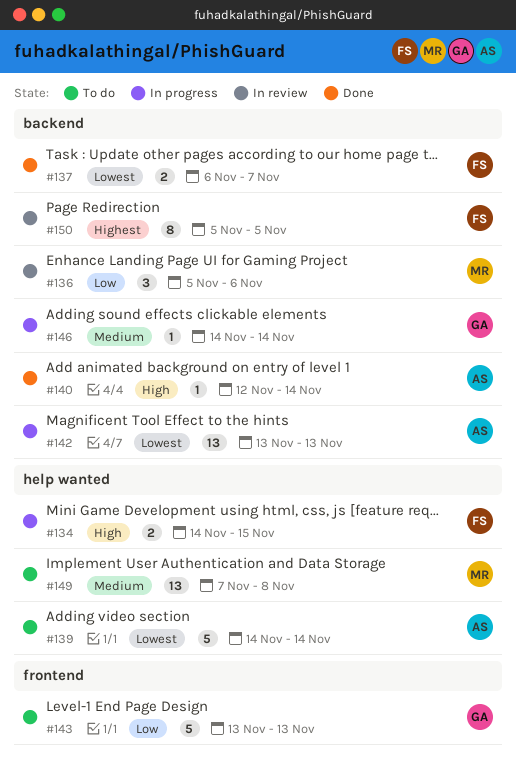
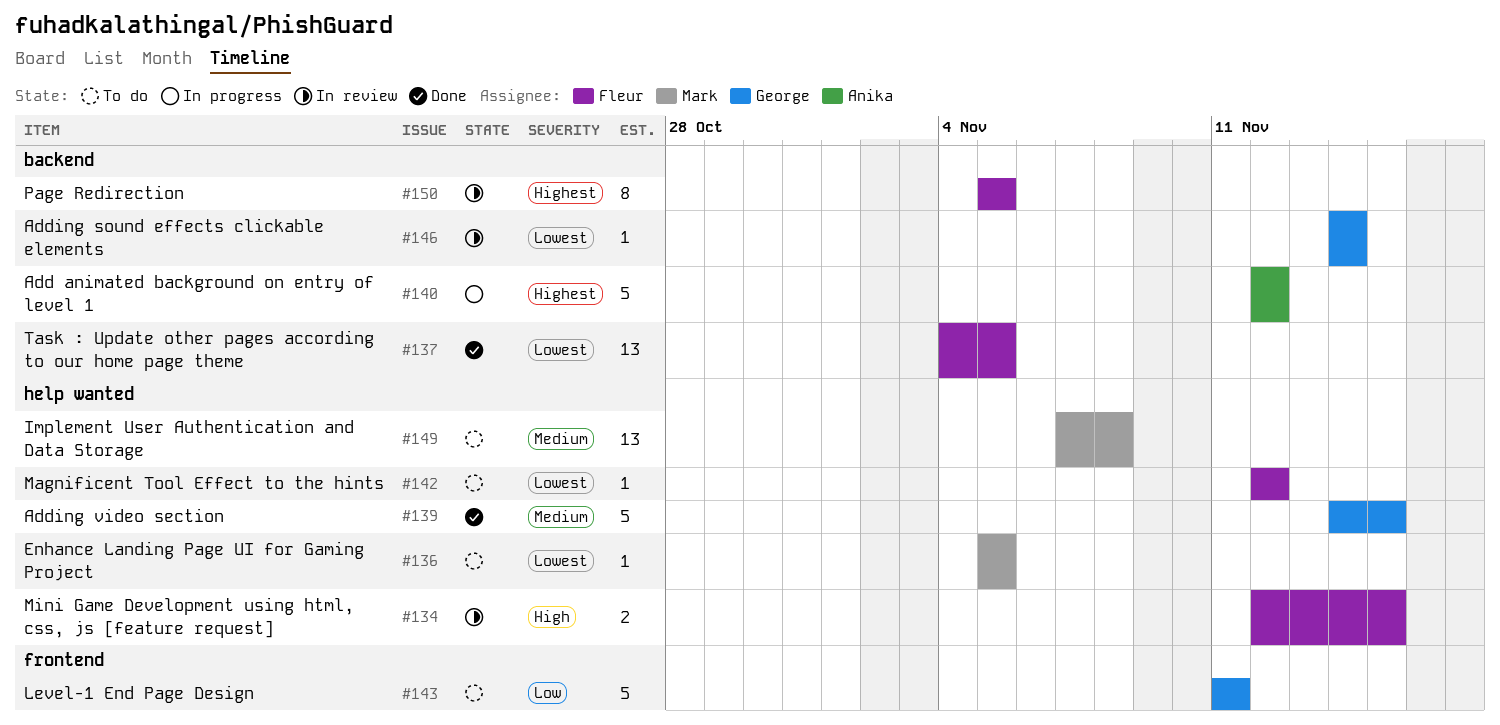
#134, status: In progress -> In review
#134, start: Nov 14 -> Nov 12
#136, status: In review -> To do
#136, priority: Low -> Lowest
#136, label: backend -> help wanted
#136, estimate: 3 -> 1
#136, due: Nov 6 -> Nov 5
#137, estimate: 2 -> 13
#137, start: Nov 6 -> Nov 4
#137, due: Nov 7 -> Nov 5
#139, status: To do -> Done
#139, owner: Anika -> George
#139, priority: Lowest -> Medium
#139, due: Nov 14 -> Nov 15
#140, status: Done -> In progress
#140, priority: High -> Highest
#140, estimate: 1 -> 5
#140, due: Nov 14 -> Nov 12
#142, status: In progress -> To do
#142, owner: Anika -> Fleur
#142, label: backend -> help wanted
#142, estimate: 13 -> 1
#142, start: Nov 13 -> Nov 12
#142, due: Nov 13 -> Nov 12
#143, start: Nov 13 -> Nov 11
#143, due: Nov 13 -> Nov 11
#146, status: In progress -> In review
#146, priority: Medium -> Lowest

